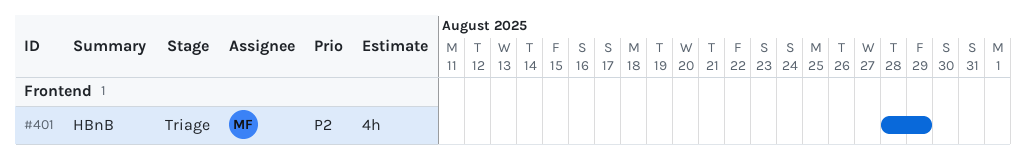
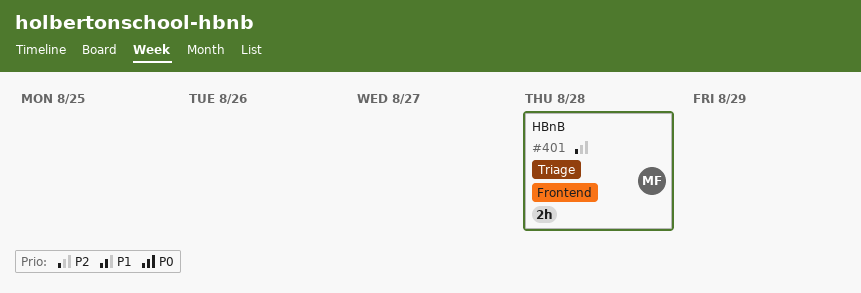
#401, estimate: 4h -> 2h
#401, due: Aug 29 -> Aug 28

